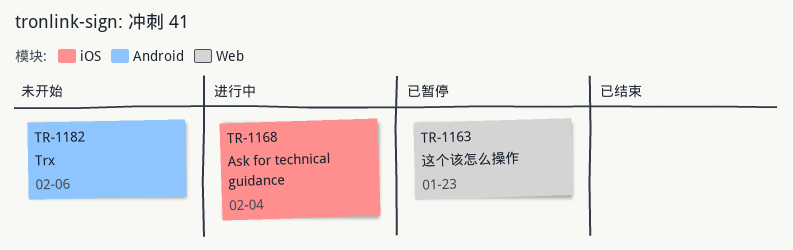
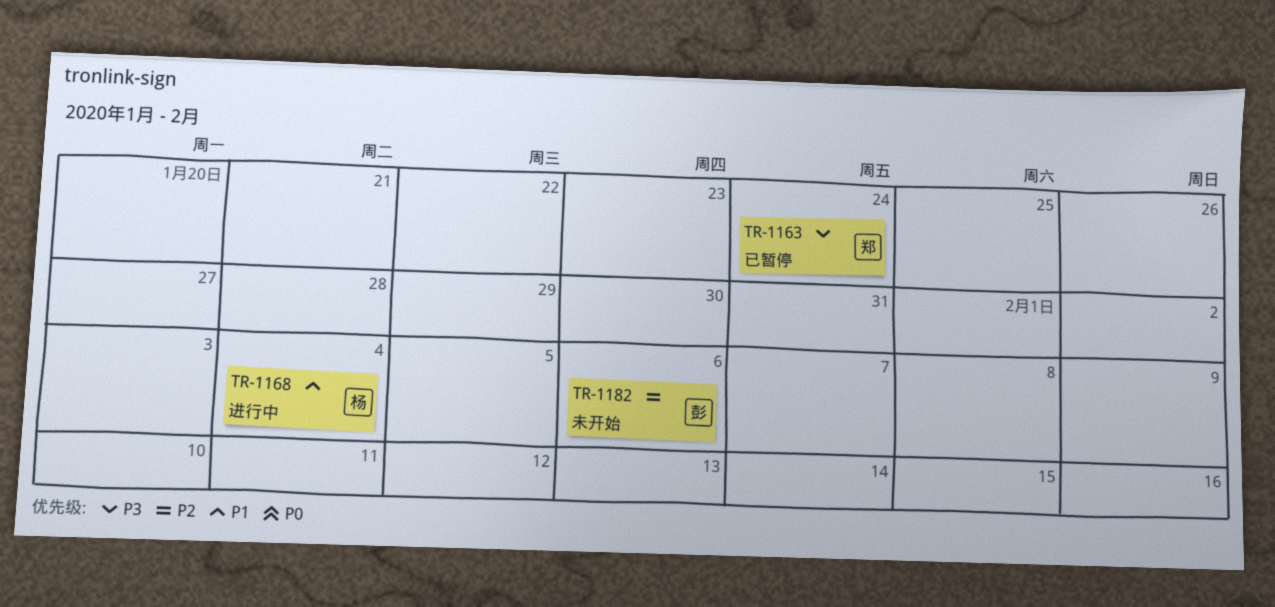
TR-1163, due: Jan 23 -> Jan 24

